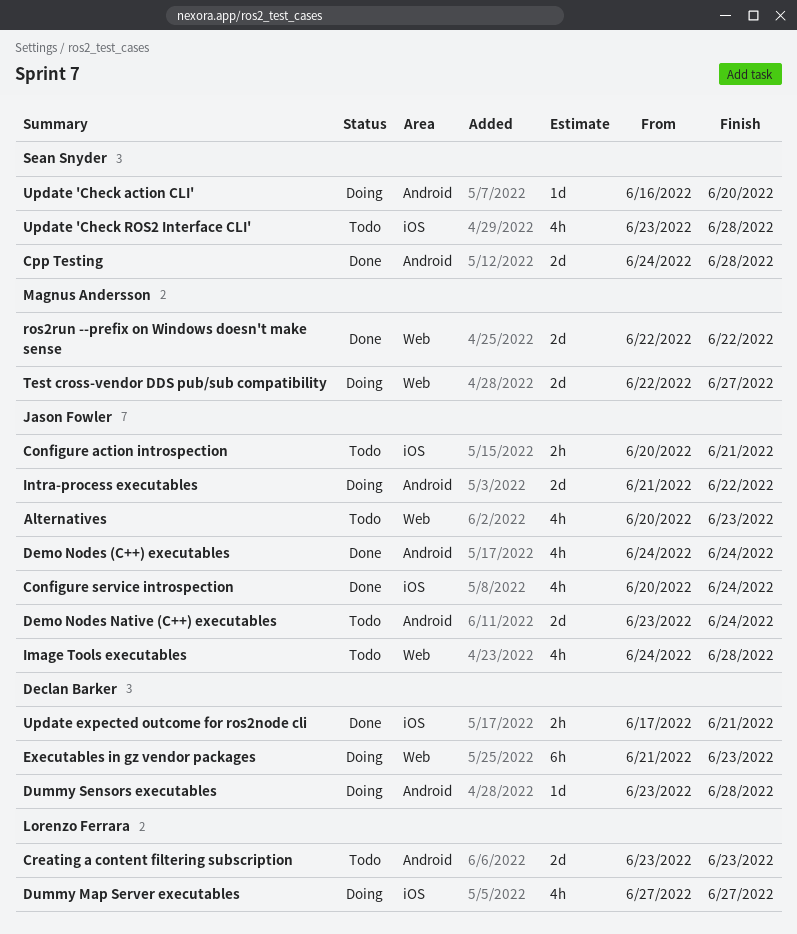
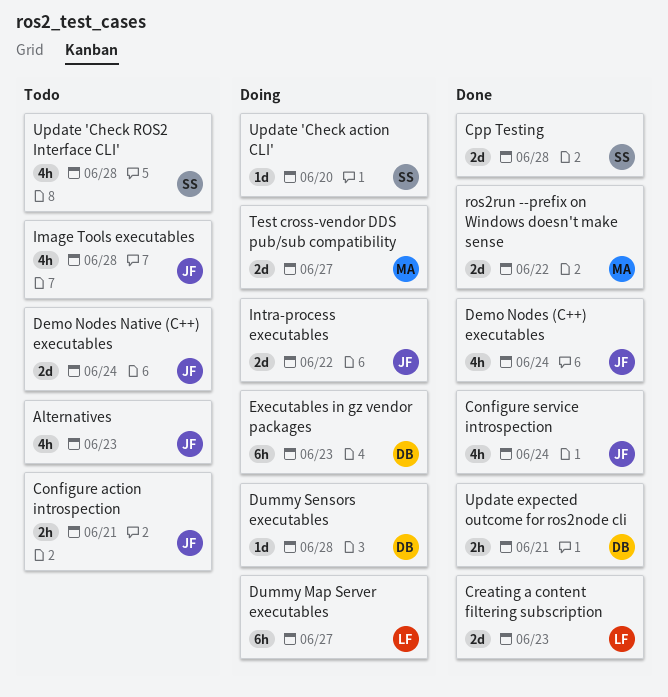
Creating a content filtering subscription, status: Todo -> Done
Dummy Map Server executables, estimate: 4h -> 6h

